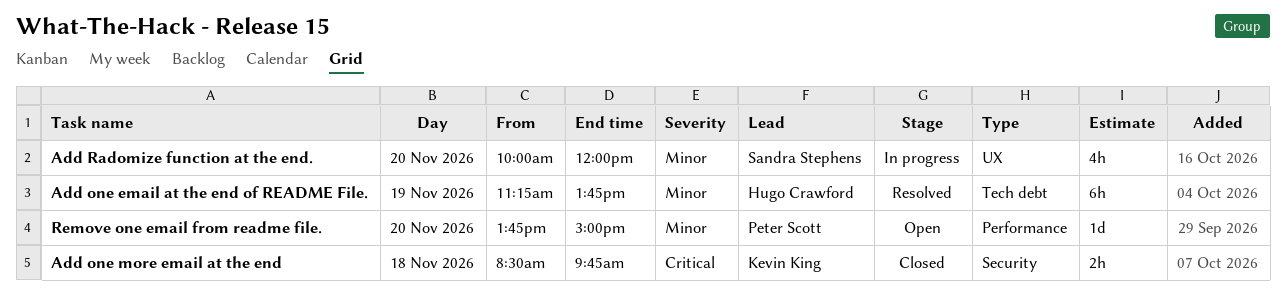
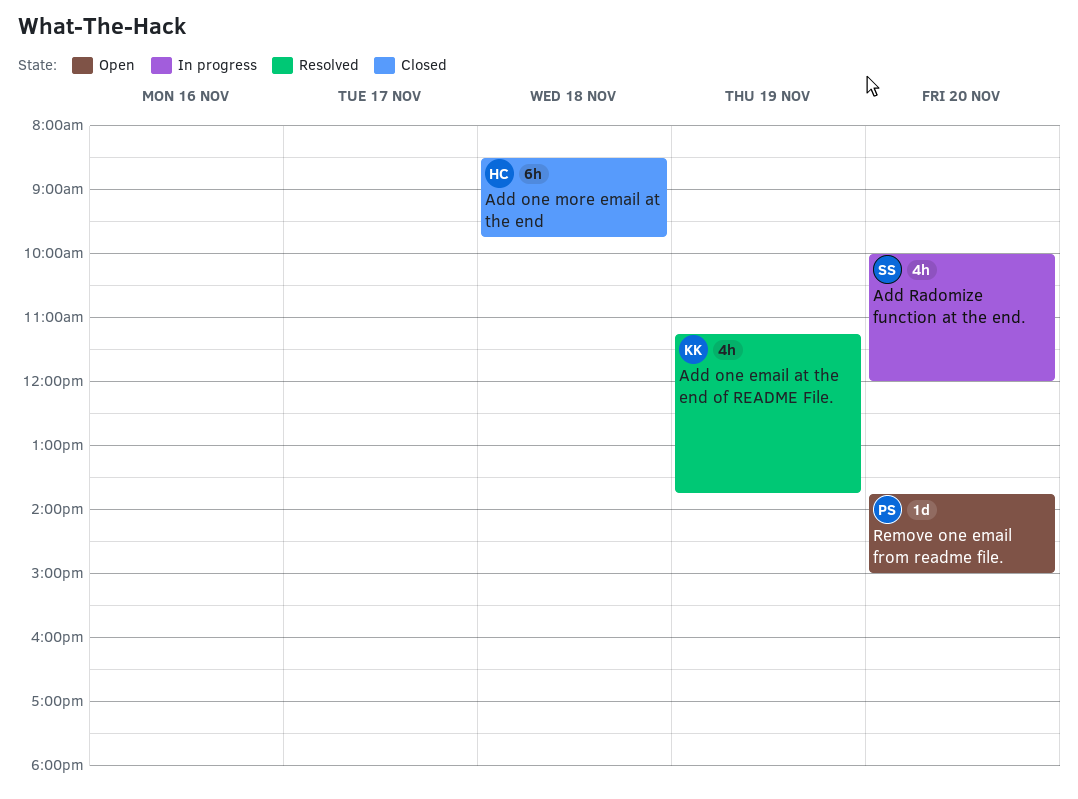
Add one email at the end of README File., owner: Hugo Crawford -> Kevin King
Add one email at the end of README File., estimate: 6h -> 4h
Add one more email at the end, owner: Kevin King -> Hugo Crawford
Add one more email at the end, estimate: 2h -> 6h

